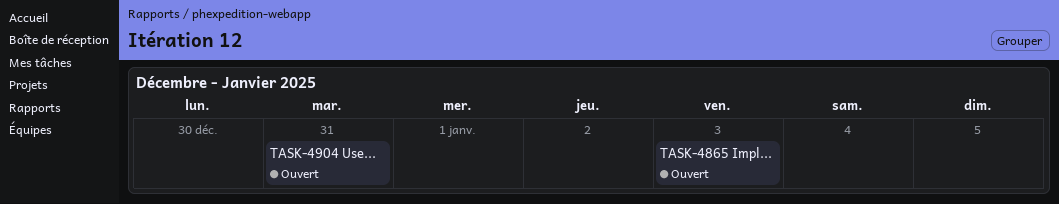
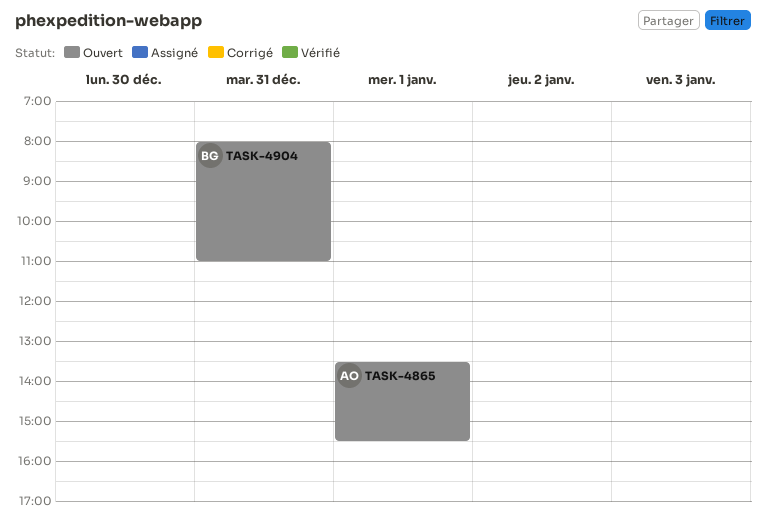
TASK-4865, day: Jan 3 -> Jan 1

